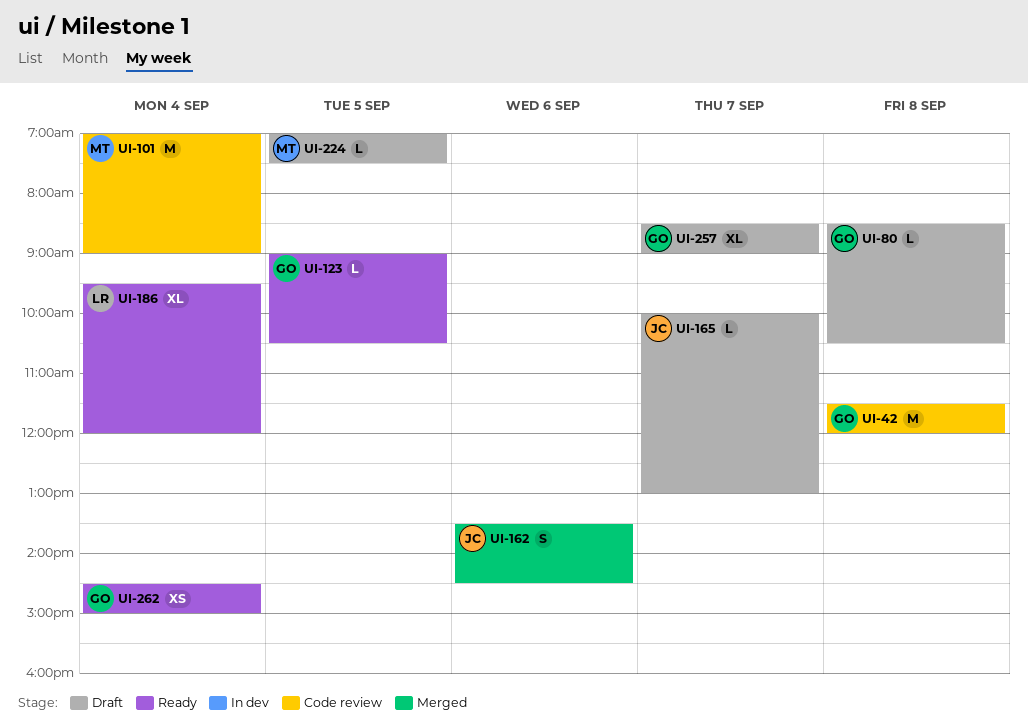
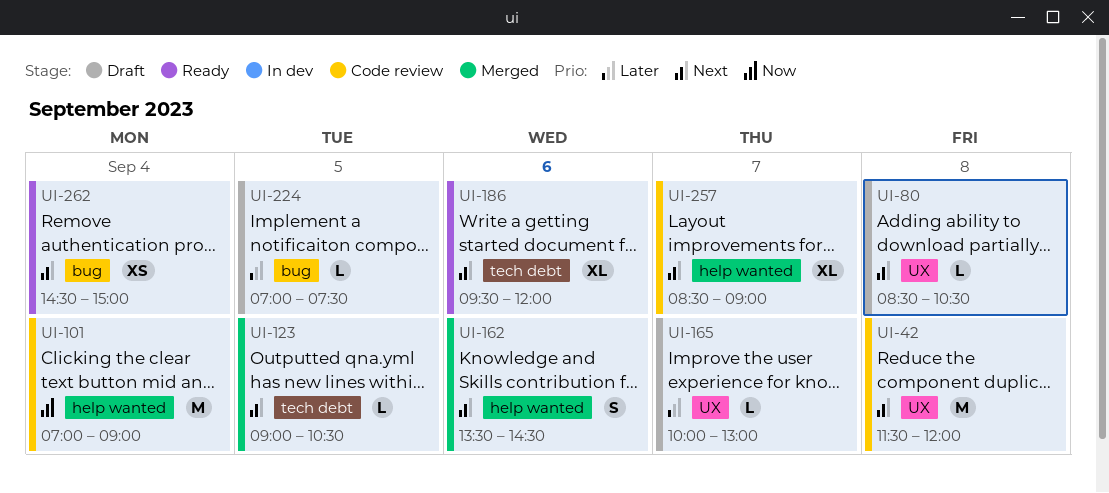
UI-123, status: Ready -> Merged
UI-186, day: Sep 4 -> Sep 6
UI-257, status: Draft -> Code review

